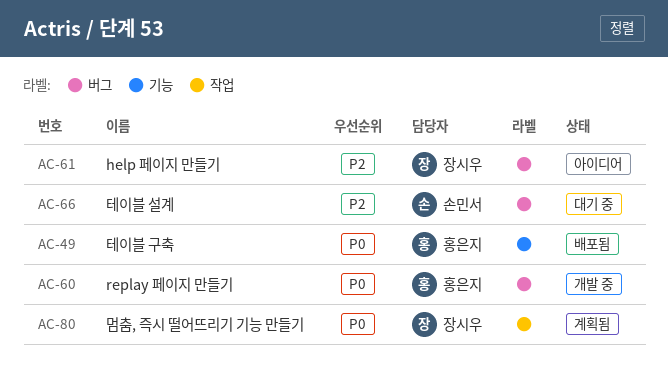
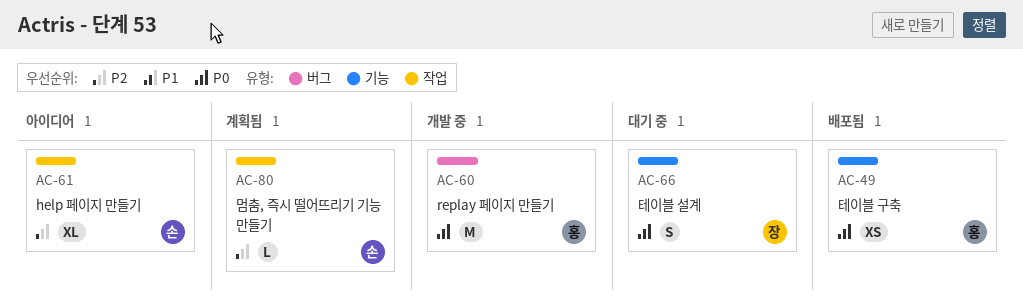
AC-61, owner: 장시우 -> 손민서
AC-61, label: 버그 -> 작업
AC-66, owner: 손민서 -> 장시우
AC-66, priority: P2 -> P0
AC-66, label: 버그 -> 기능
AC-80, owner: 장시우 -> 손민서
AC-80, priority: P0 -> P2

